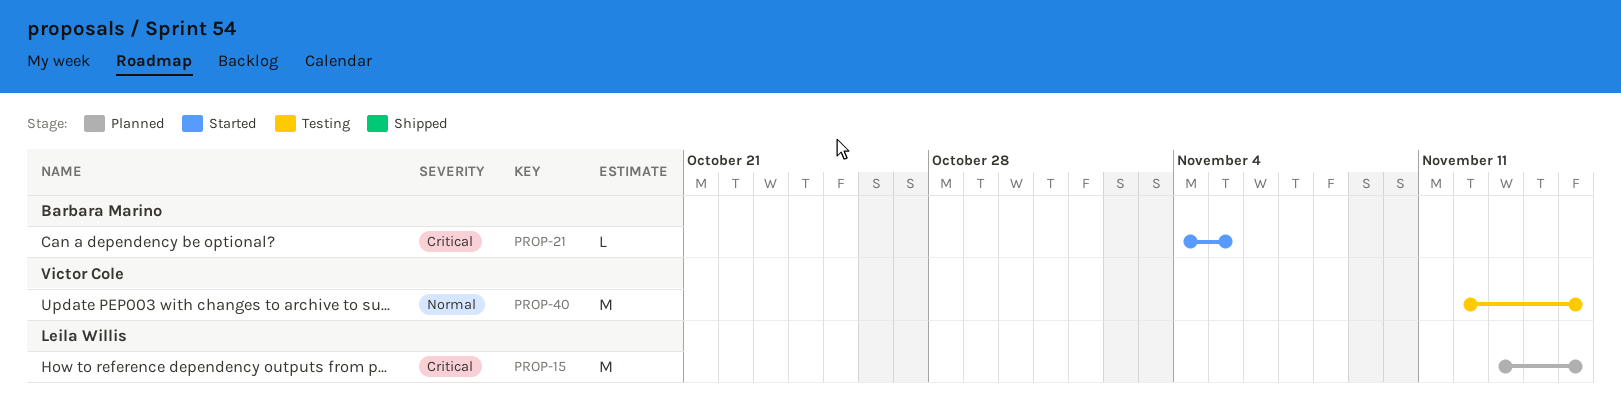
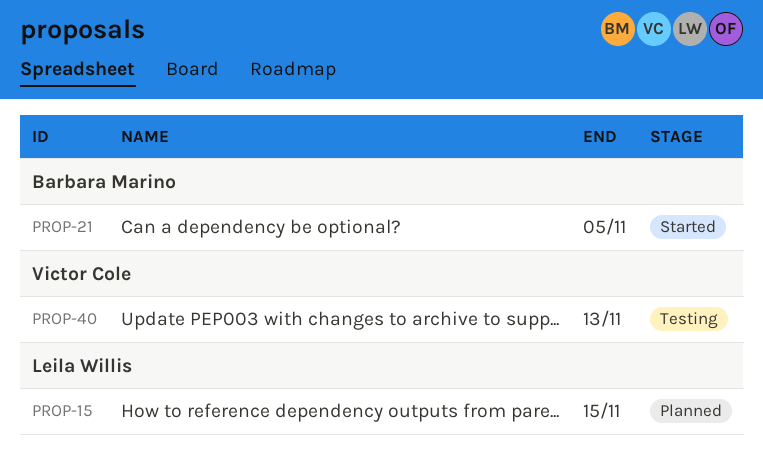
PROP-40, due: Nov 15 -> Nov 13

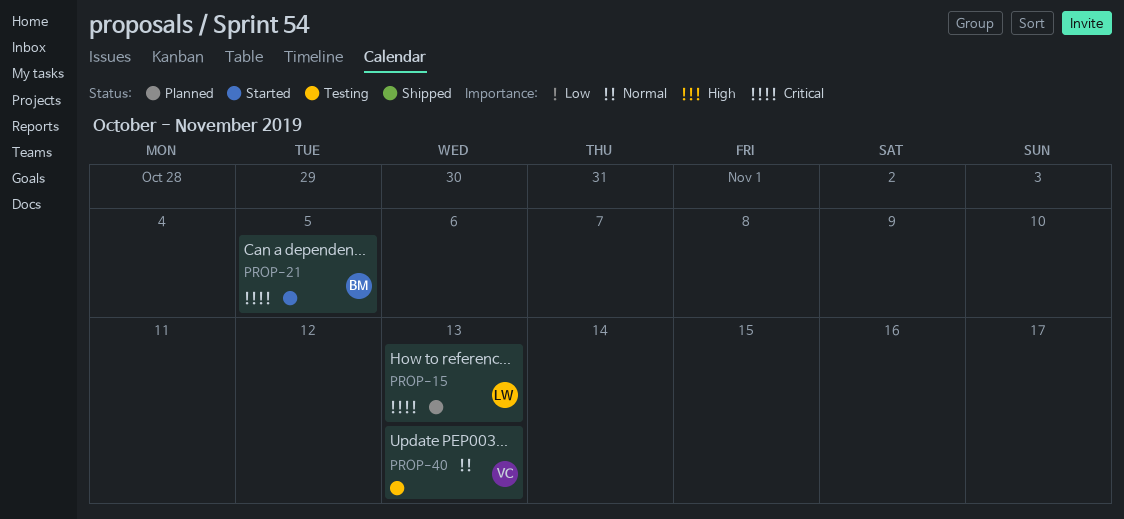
PROP-15, due: Nov 15 -> Nov 13

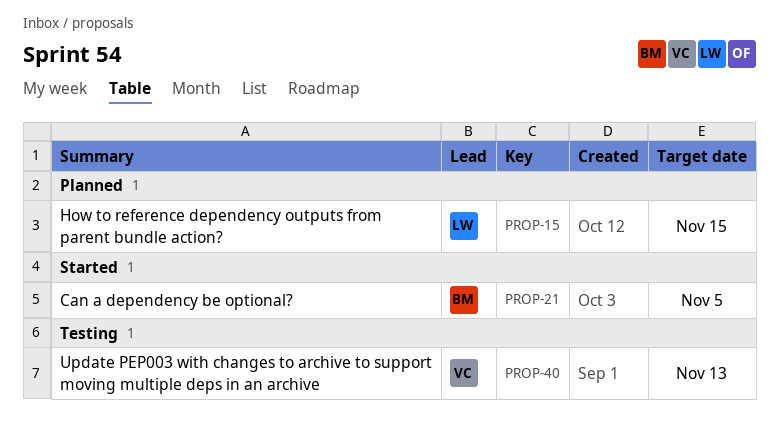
PROP-15, due: Nov 13 -> Nov 15

